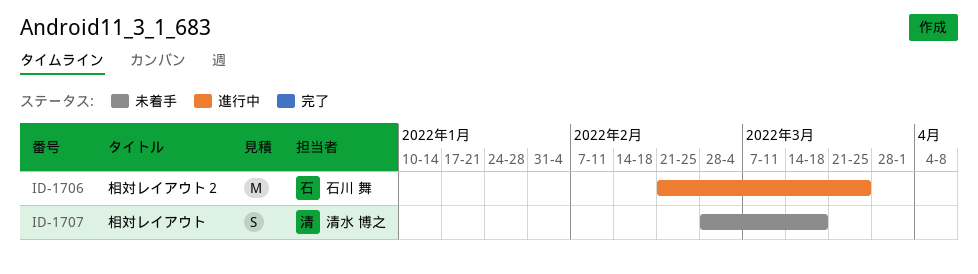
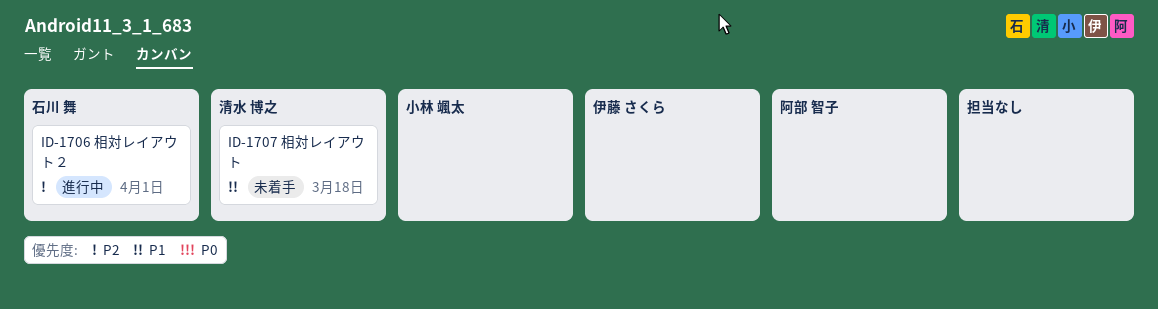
ID-1706, due: Mar 25 -> Apr 1

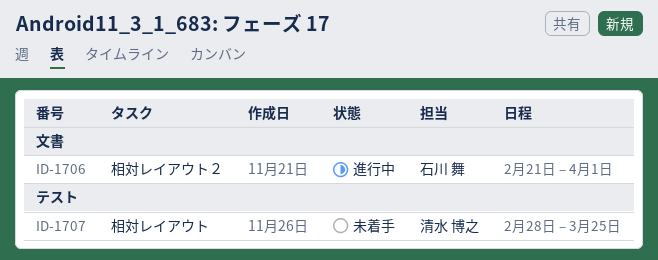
ID-1707, due: Mar 18 -> Mar 25

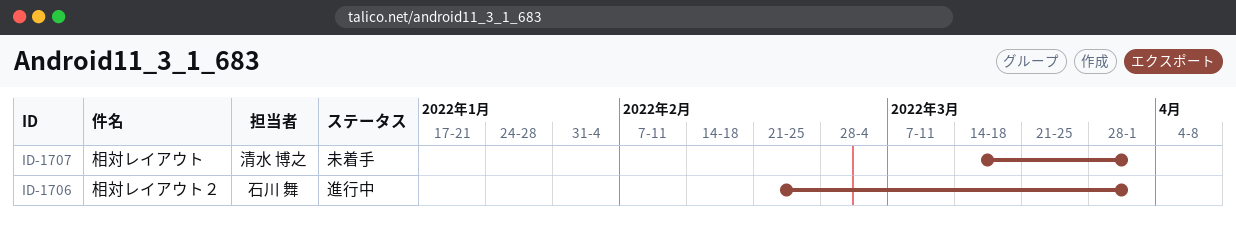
ID-1707, start: Feb 28 -> Mar 14
ID-1707, due: Mar 25 -> Apr 1

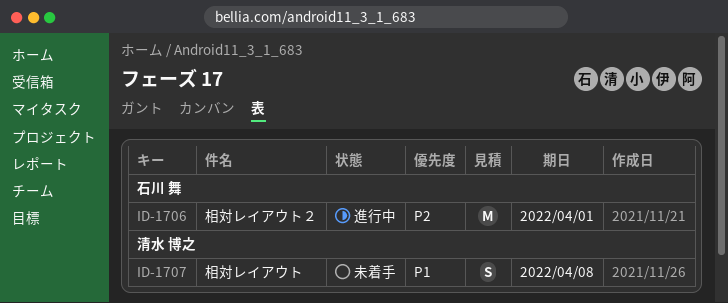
ID-1707, due: Apr 1 -> Apr 8

